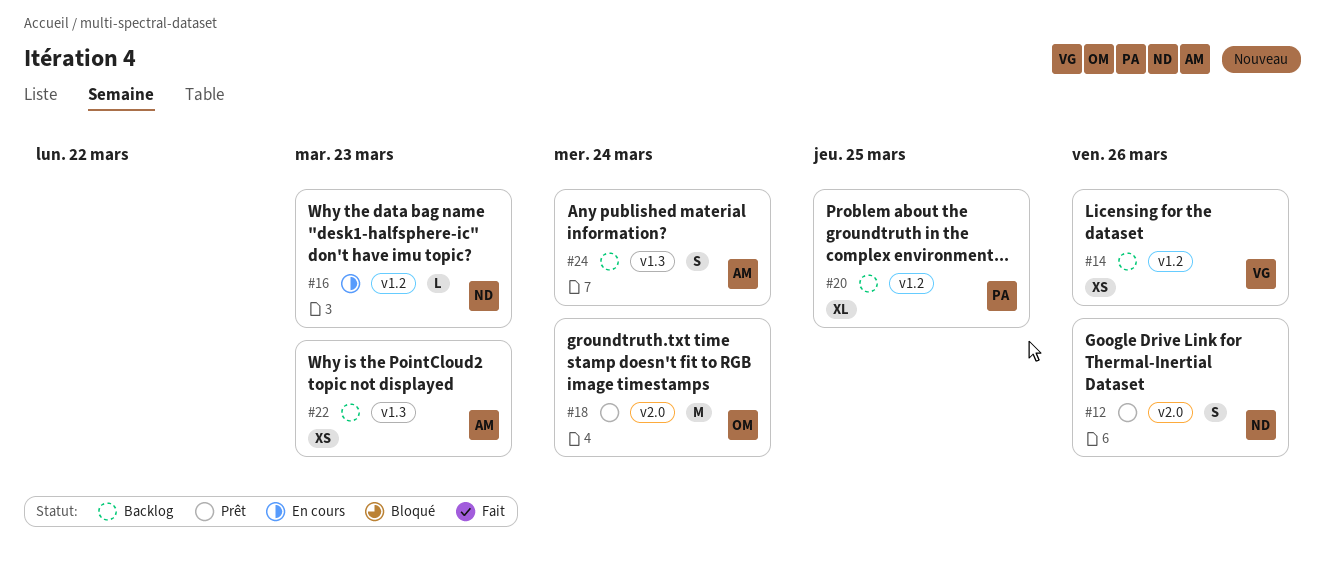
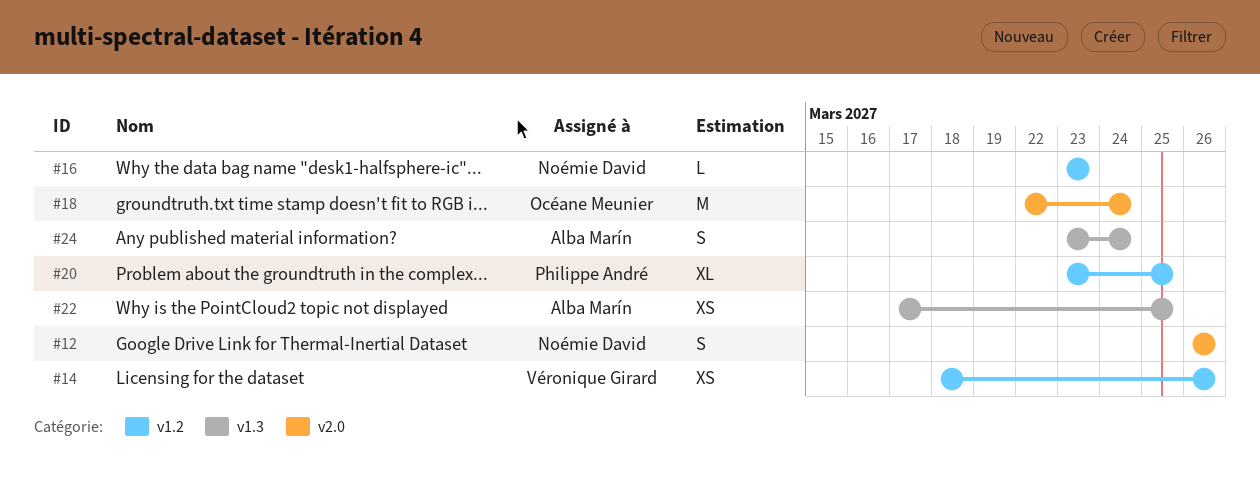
#22, due: Mar 23 -> Mar 25

